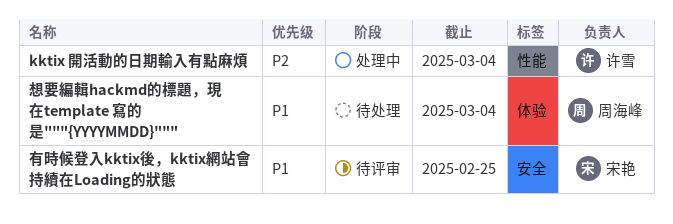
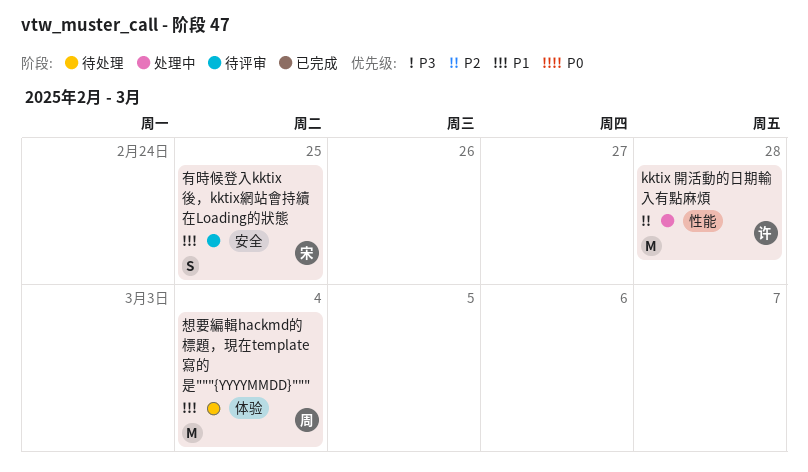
kktix 開活動的日期輸入有點麻煩, due: Mar 4 -> Feb 28

